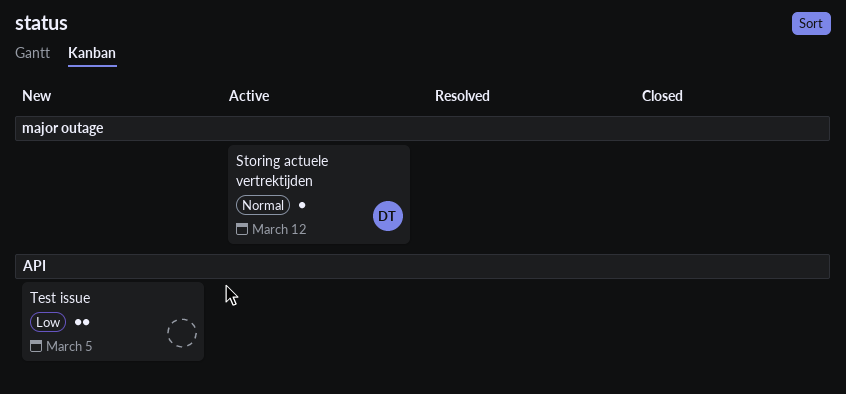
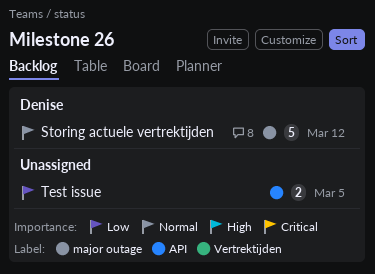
Storing actuele vertrektijden, estimate: 1 -> 5

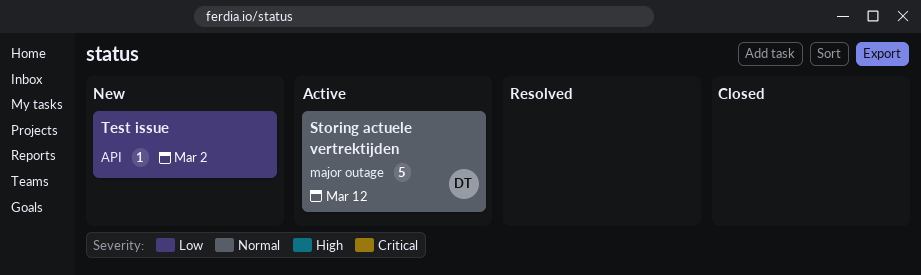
Test issue, estimate: 2 -> 1
Test issue, due: Mar 5 -> Mar 2

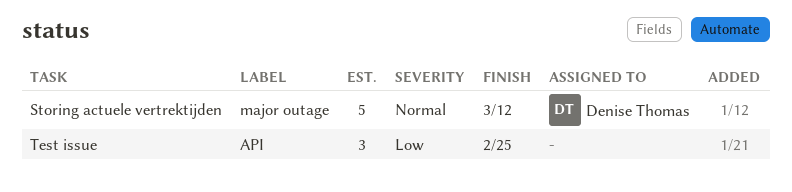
Test issue, estimate: 1 -> 3
Test issue, due: Mar 2 -> Feb 25

